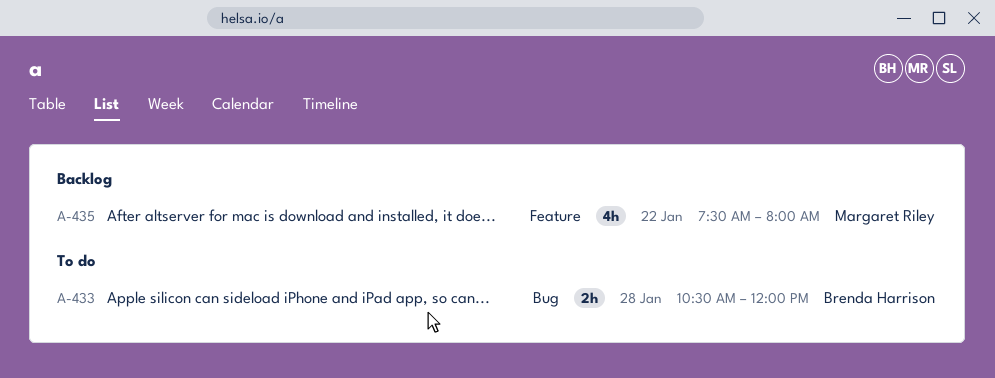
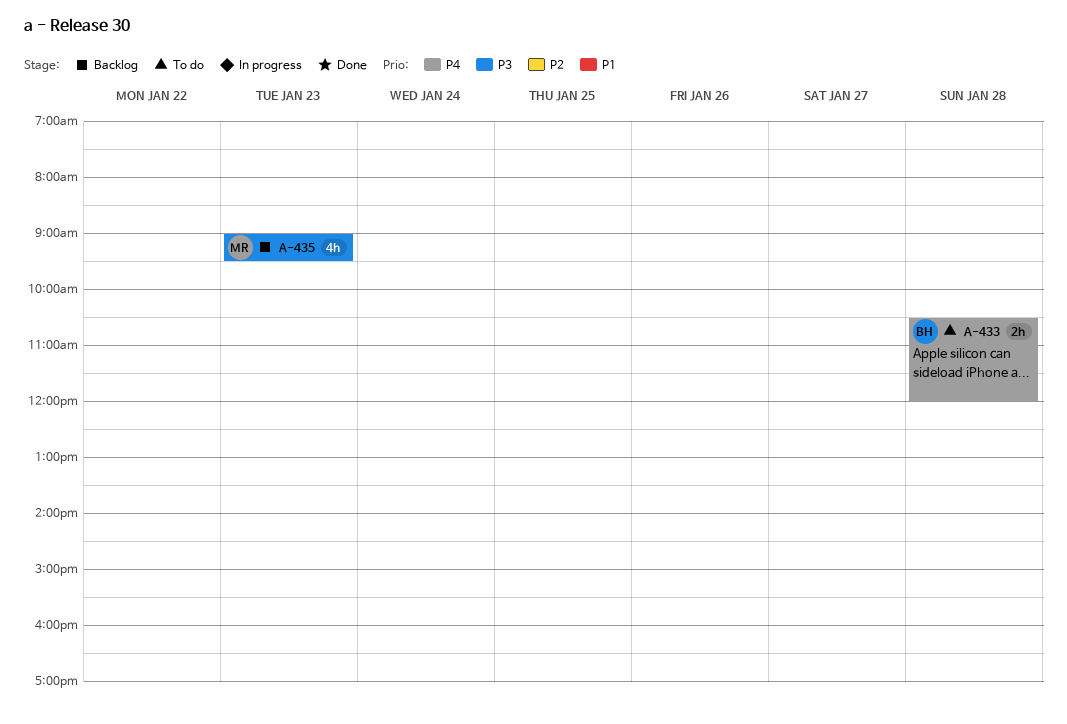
A-435, day: Jan 22 -> Jan 23
A-435, begins: 07:30 -> 09:00
A-435, ends: 08:00 -> 09:30

